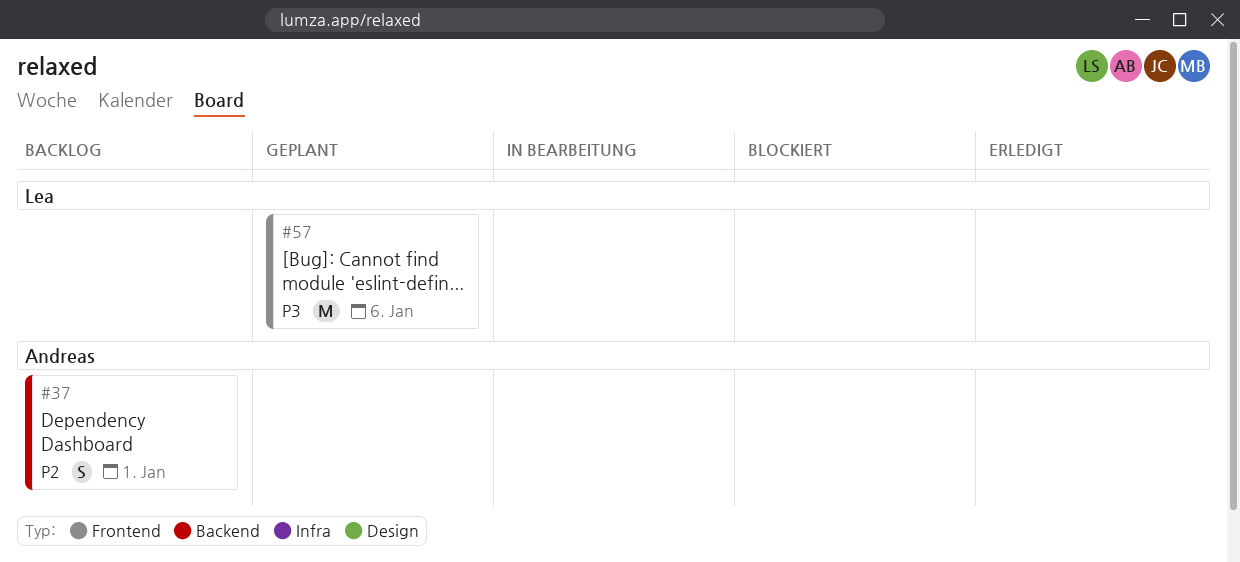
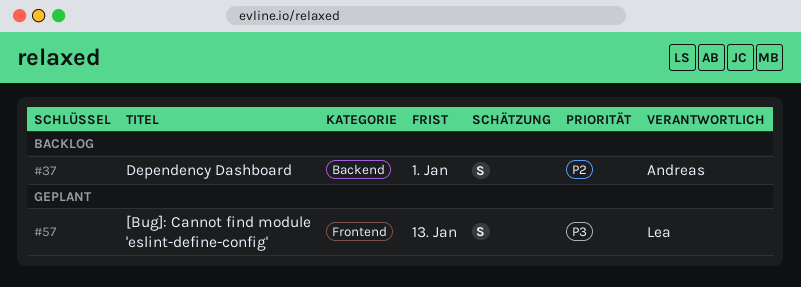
#57, estimate: M -> S
#57, due: Jan 6 -> Jan 13

